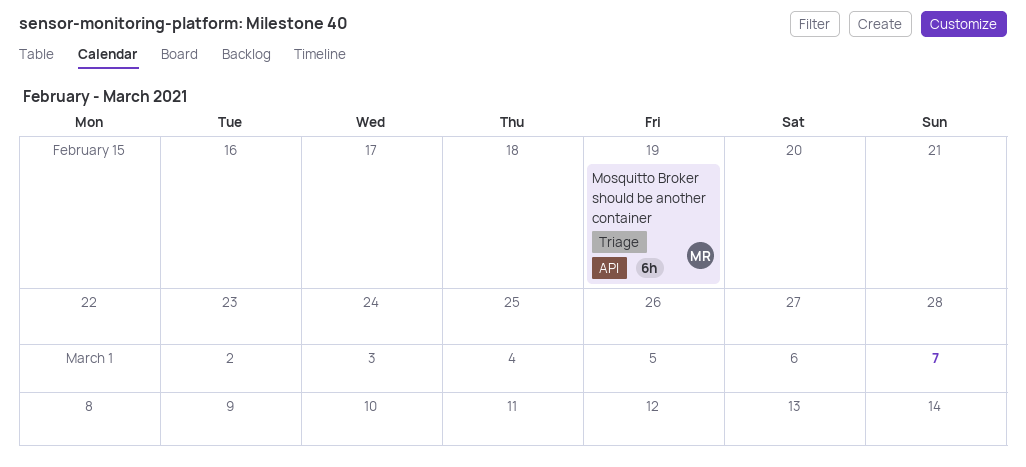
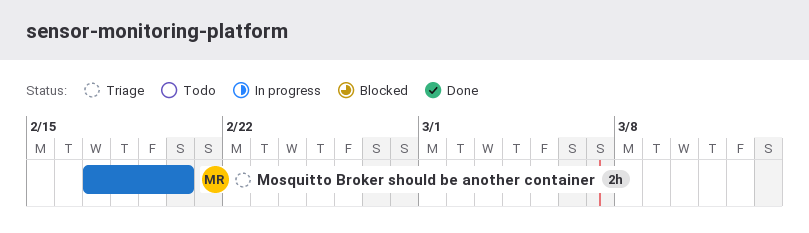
Mosquitto Broker should be another container, estimate: 6h -> 2h
Mosquitto Broker should be another container, due: Feb 19 -> Feb 20

